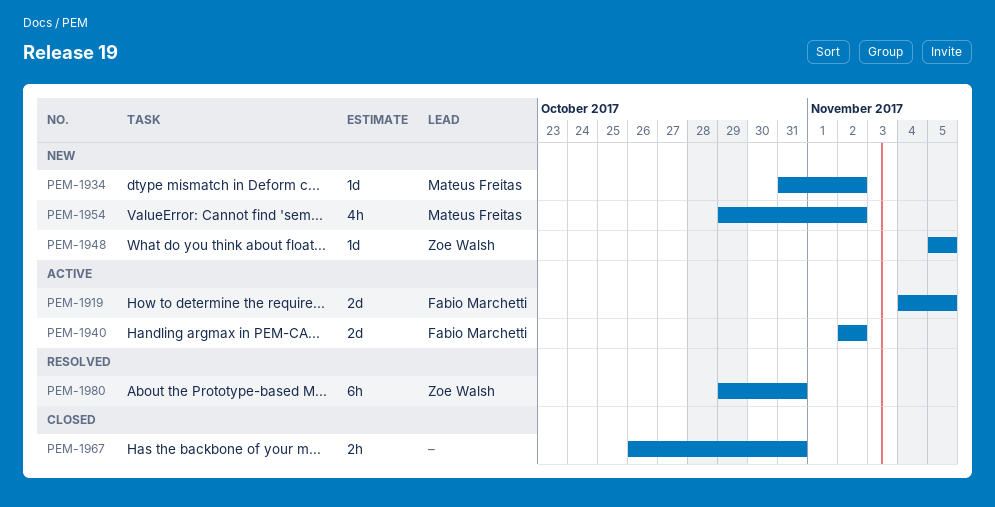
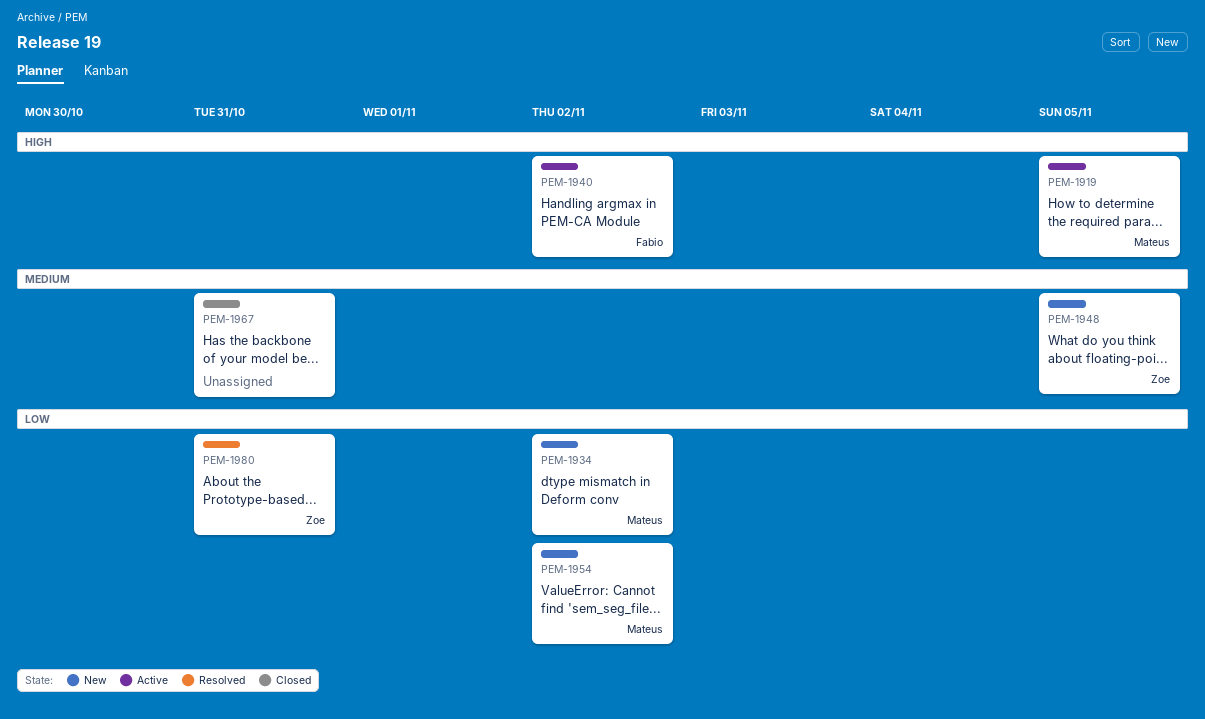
PEM-1919, owner: Fabio Marchetti -> Mateus Freitas

